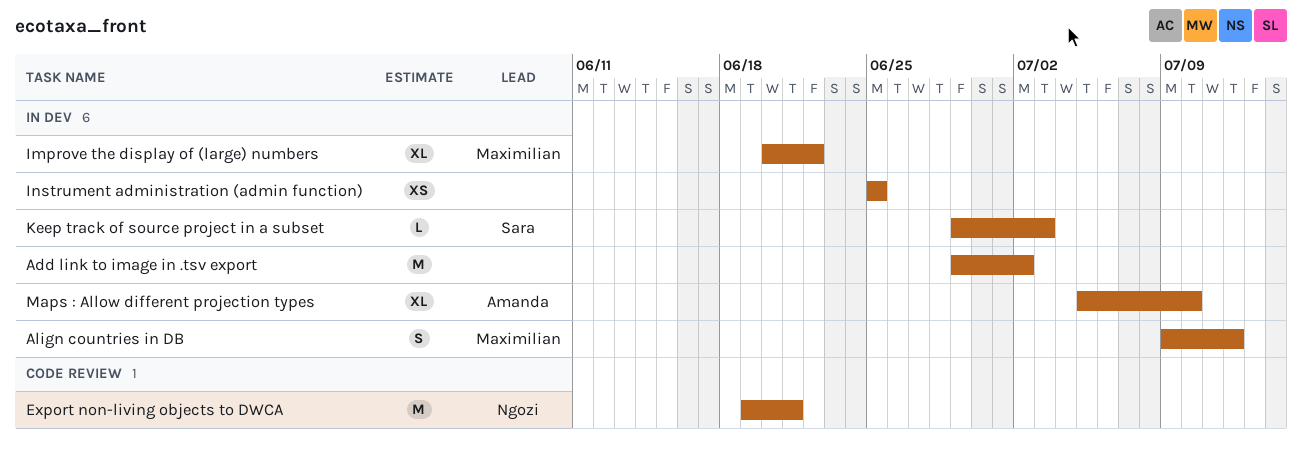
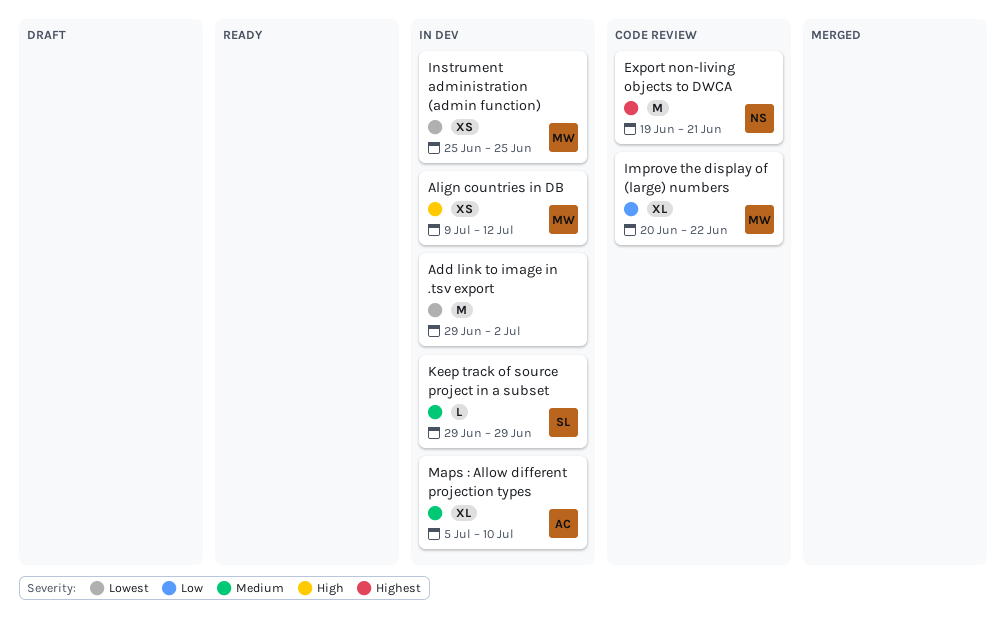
Align countries in DB, estimate: S -> XS
Improve the display of (large) numbers, status: In dev -> Code review
Instrument administration (admin function), owner: none -> Maximilian
Keep track of source project in a subset, due: Jul 3 -> Jun 29

